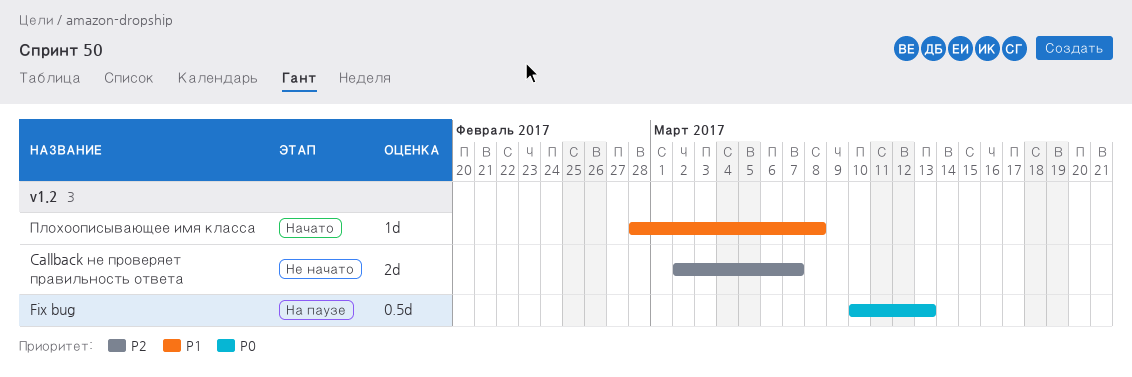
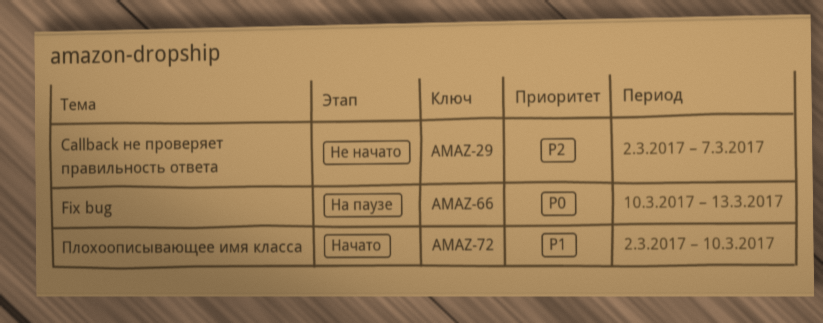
Плохоописывающее имя класса, start: Feb 28 -> Mar 2
Плохоописывающее имя класса, due: Mar 8 -> Mar 10

